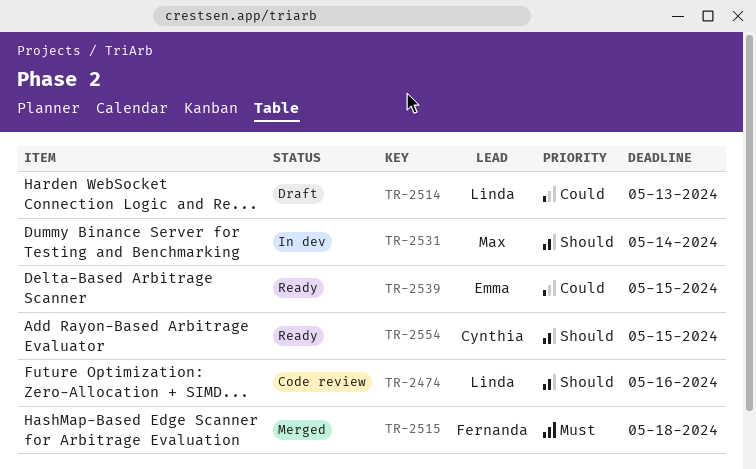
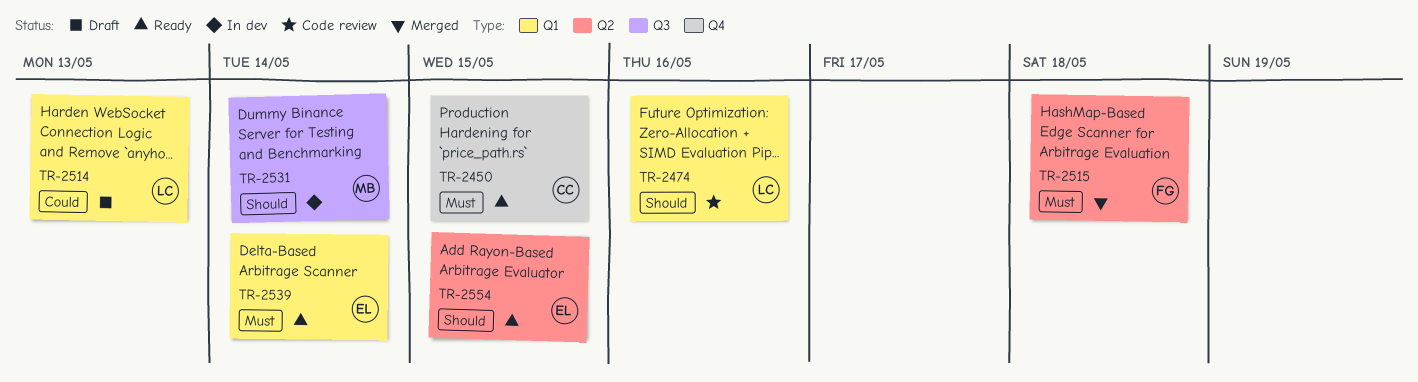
TR-2450: none -> present
TR-2539, priority: Could -> Must
TR-2539, due: May 15 -> May 14
TR-2554, owner: Cynthia -> Emma

